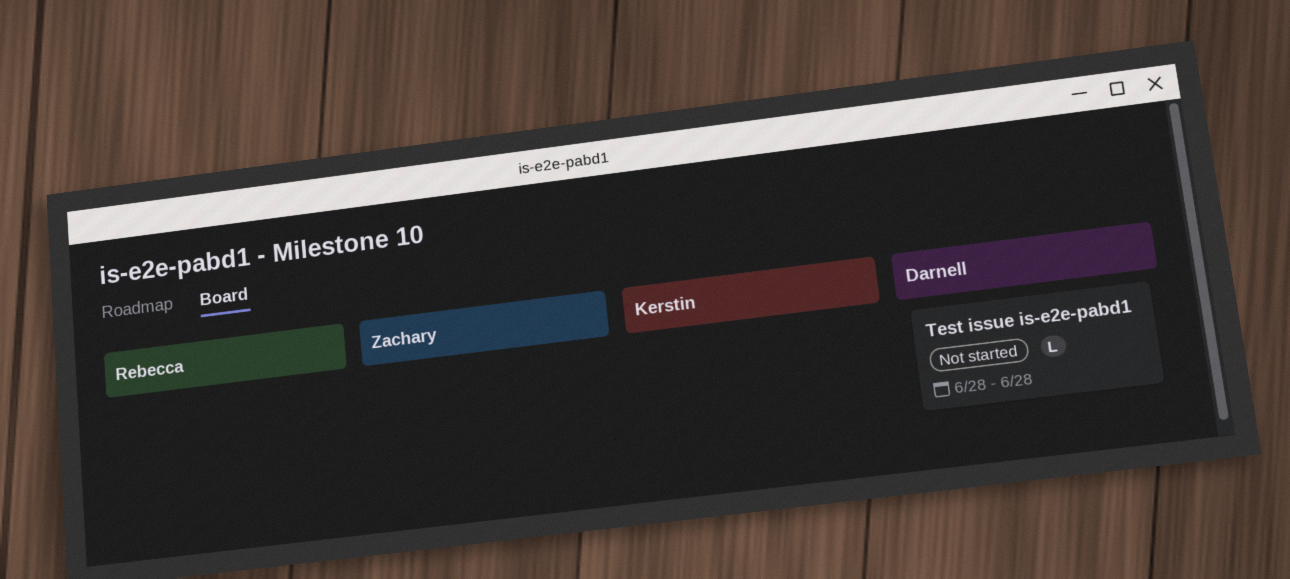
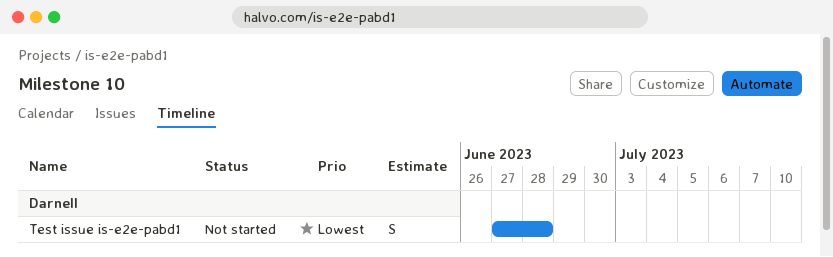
Test issue is-e2e-pabd1, estimate: L -> S
Test issue is-e2e-pabd1, start: Jun 28 -> Jun 27

